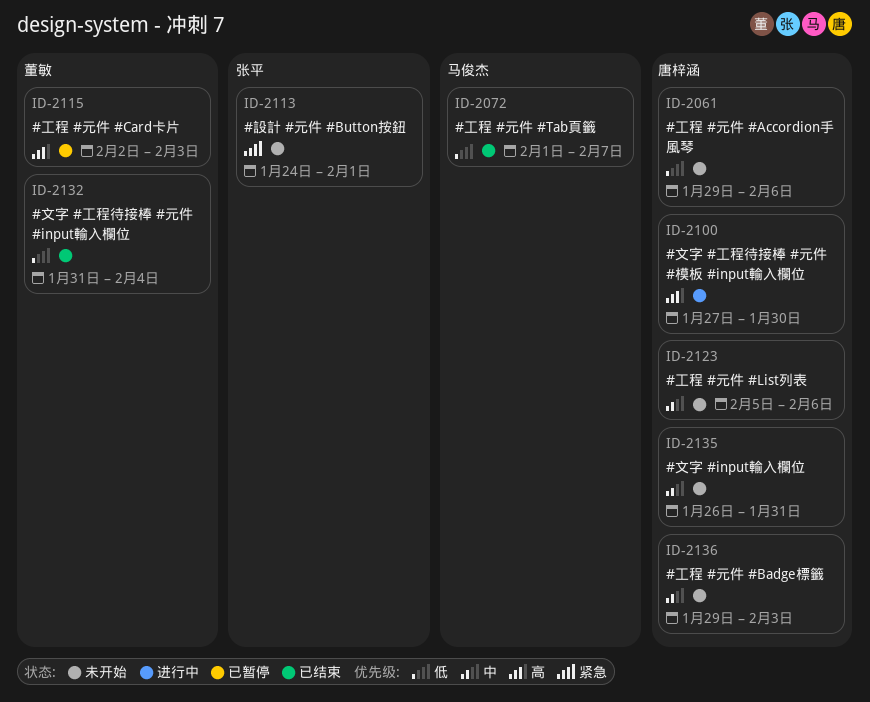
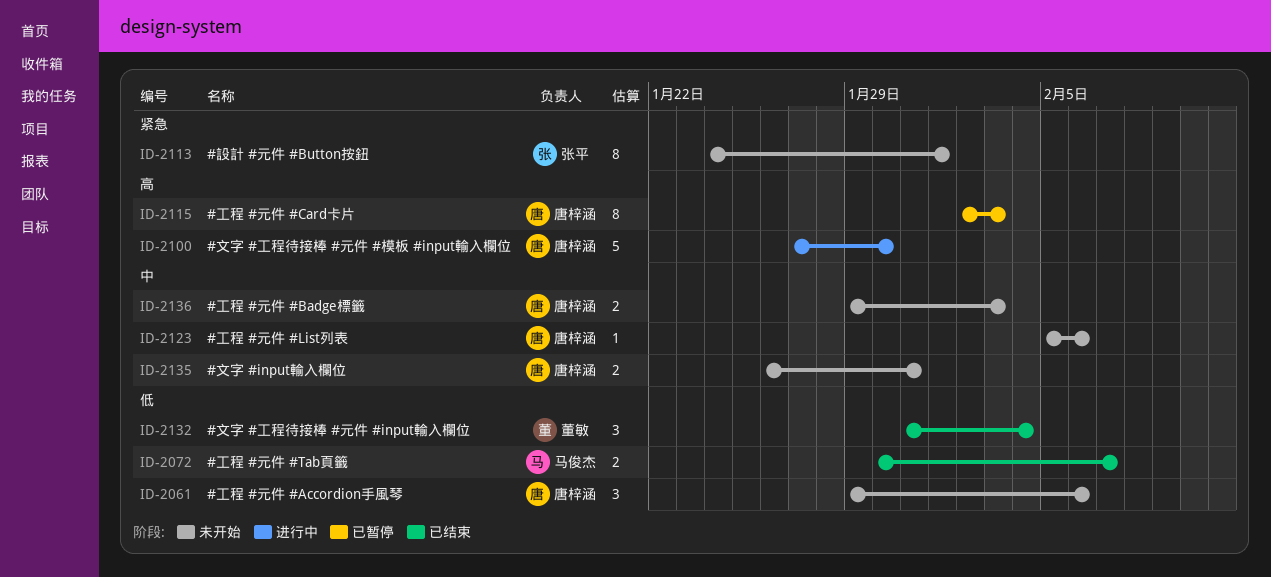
ID-2072, start: Feb 1 -> Jan 30
ID-2115, owner: 董敏 -> 唐梓涵

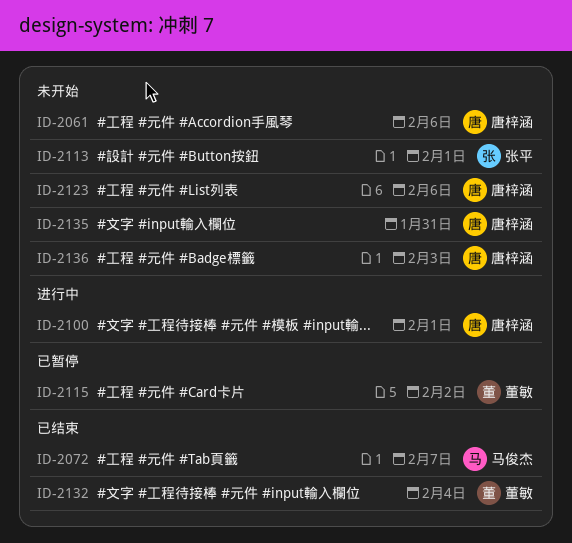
ID-2100, due: Jan 30 -> Feb 1
ID-2115, owner: 唐梓涵 -> 董敏
ID-2115, due: Feb 3 -> Feb 2

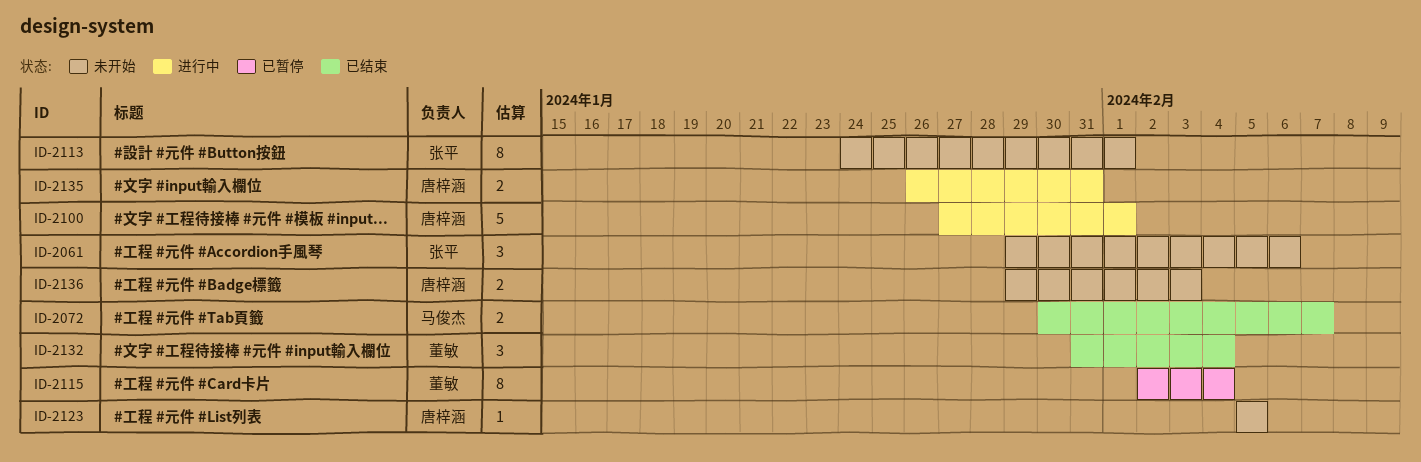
ID-2061, owner: 唐梓涵 -> 张平
ID-2115, due: Feb 2 -> Feb 4
ID-2123, due: Feb 6 -> Feb 5
ID-2135, status: 未开始 -> 进行中

